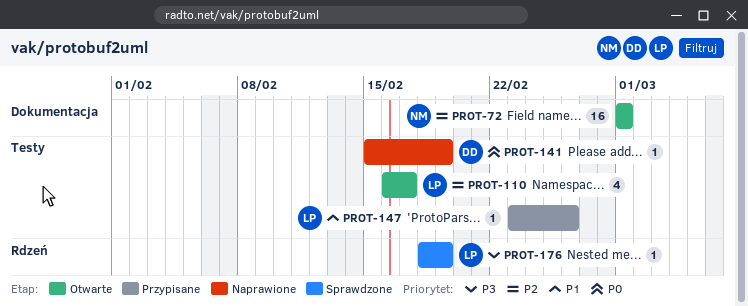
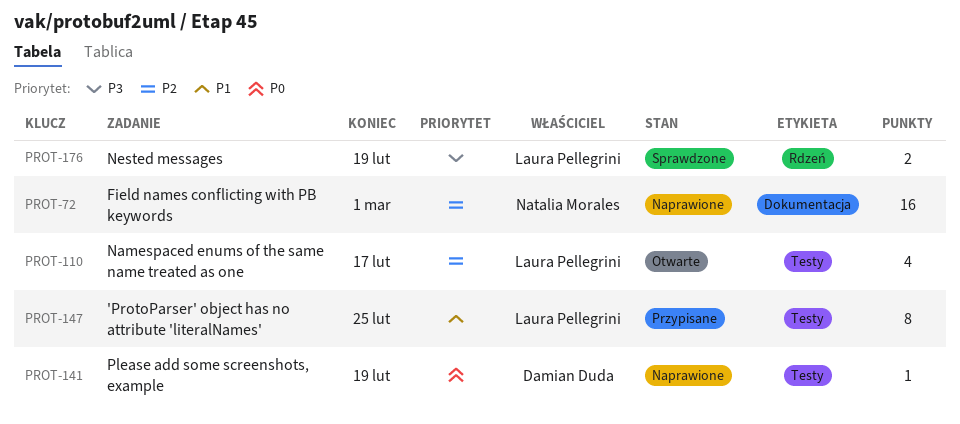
PROT-72, status: Otwarte -> Naprawione
PROT-147, estimate: 1 -> 8
PROT-147, due: Feb 26 -> Feb 25
PROT-176, estimate: 1 -> 2

